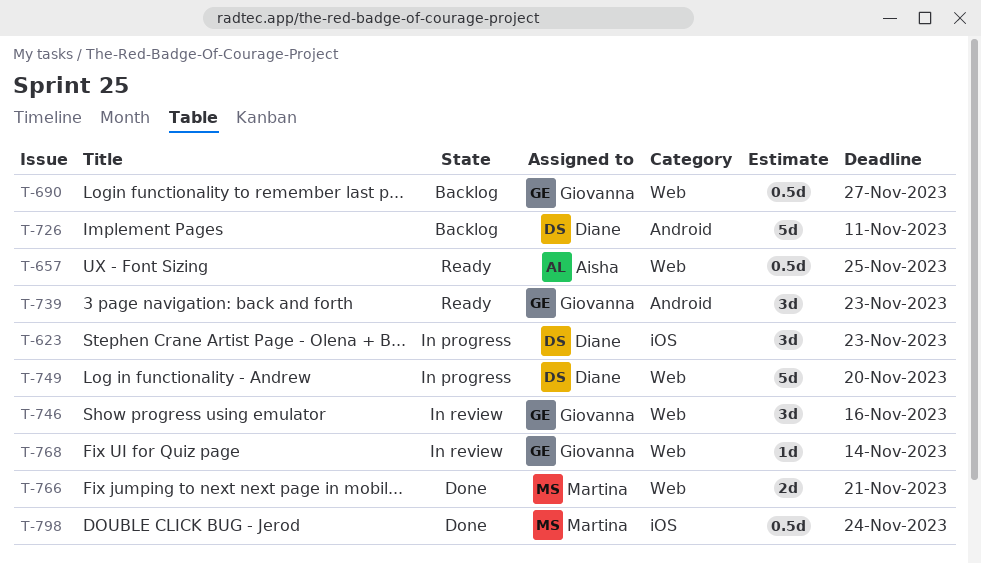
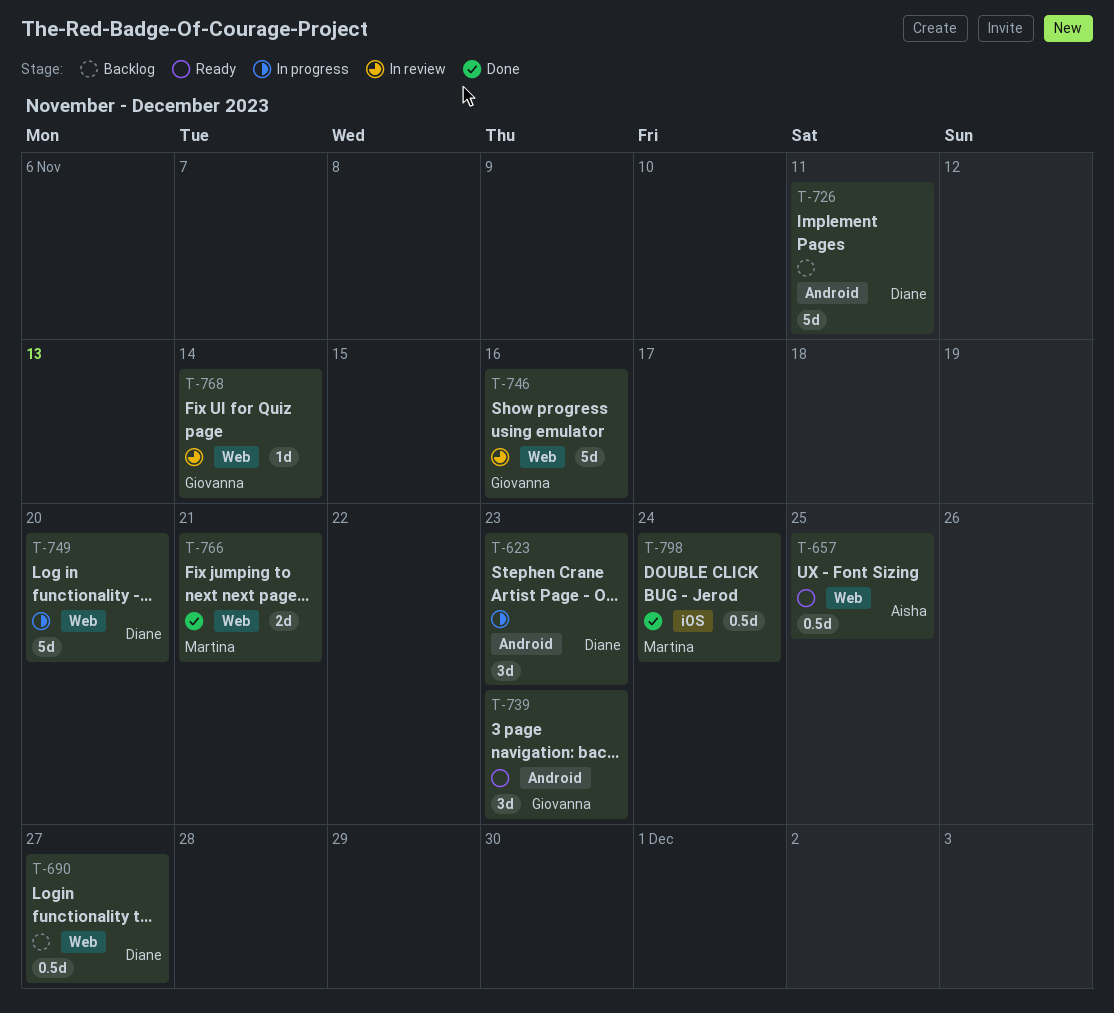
T-623, label: iOS -> Android
T-690, owner: Giovanna -> Diane
T-746, estimate: 3d -> 5d

